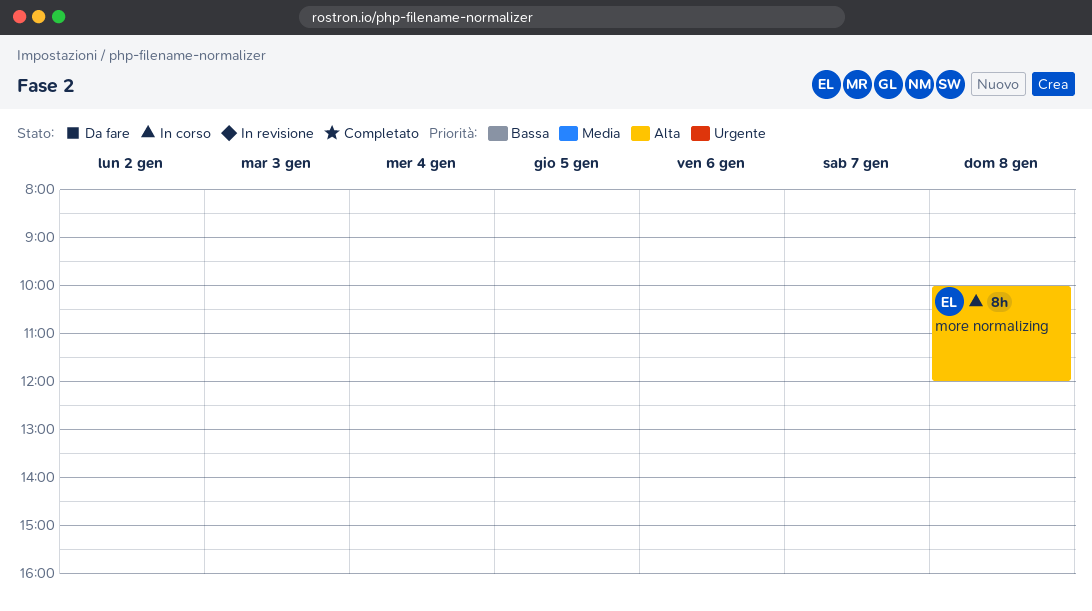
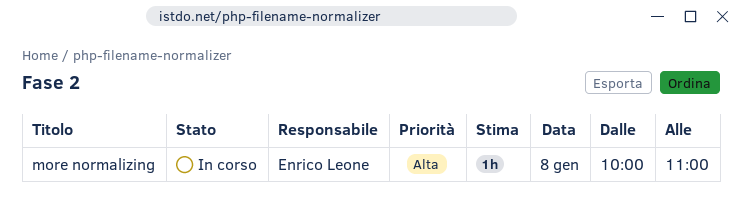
more normalizing, estimate: 8h -> 1h
more normalizing, ends: 12:00 -> 11:00

